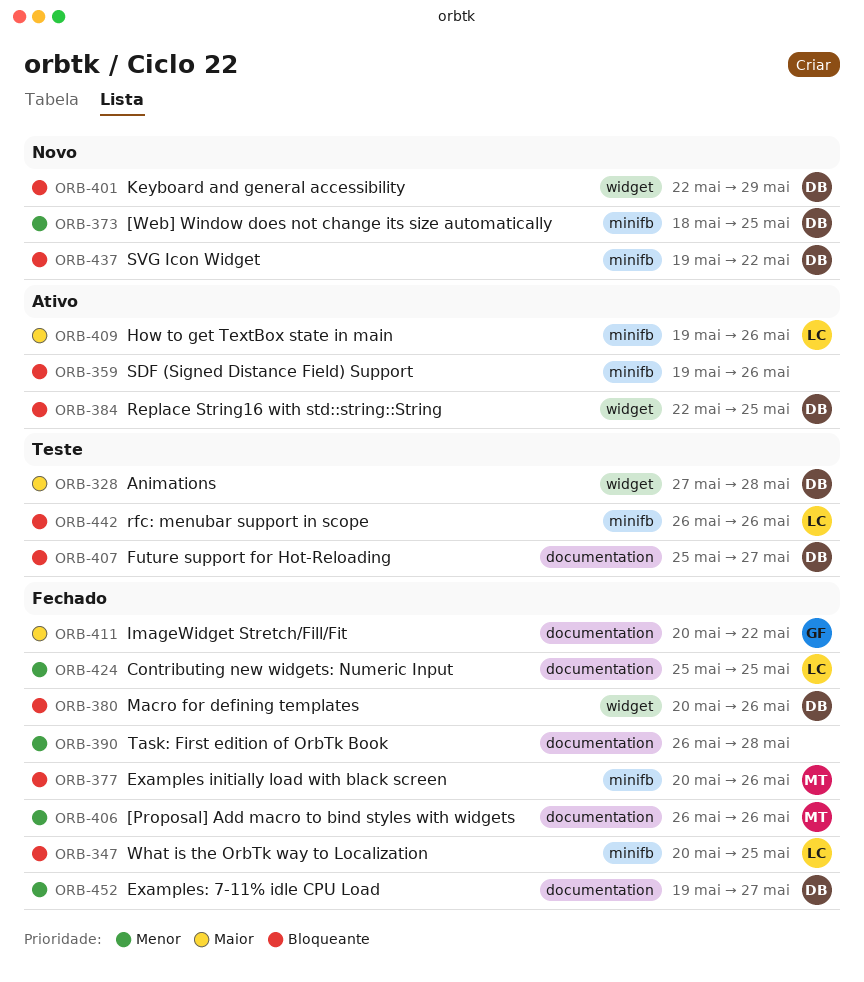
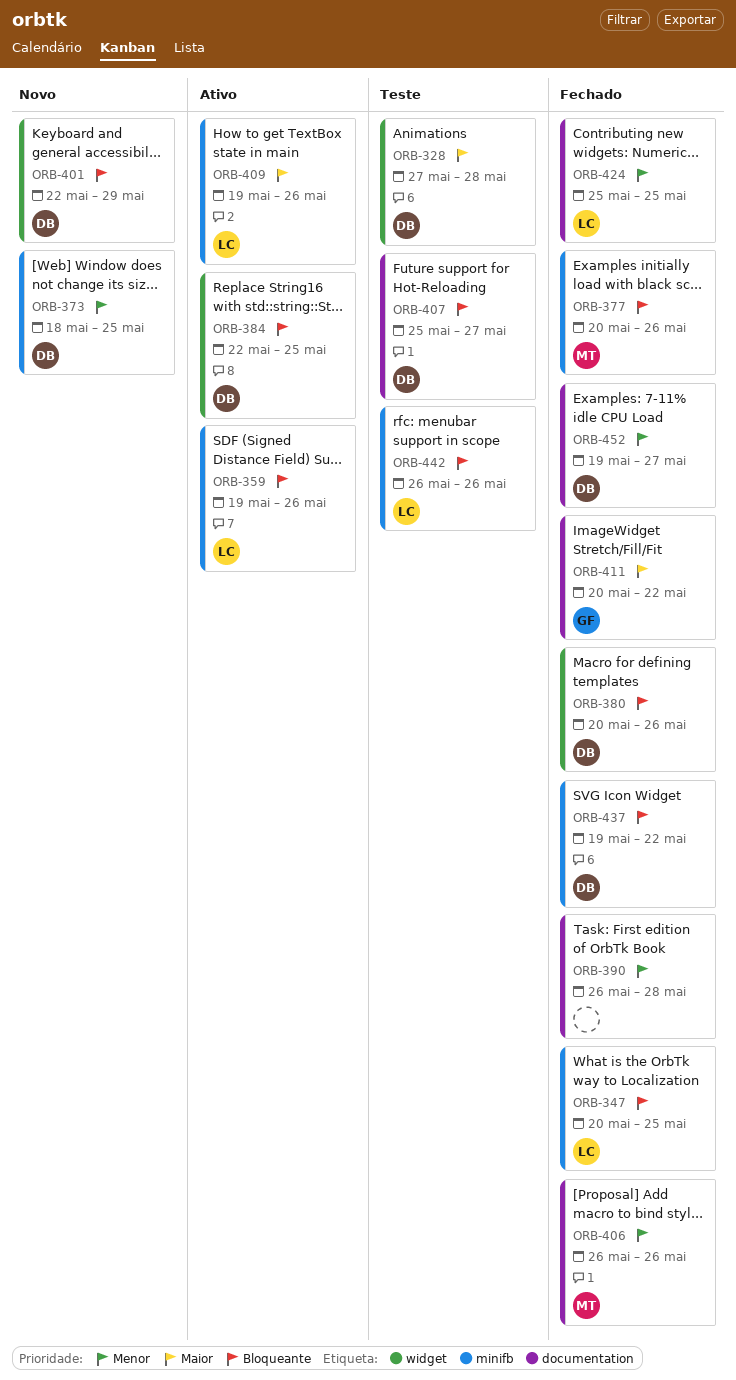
ORB-359, owner: none -> LC
ORB-437, status: Novo -> Fechado

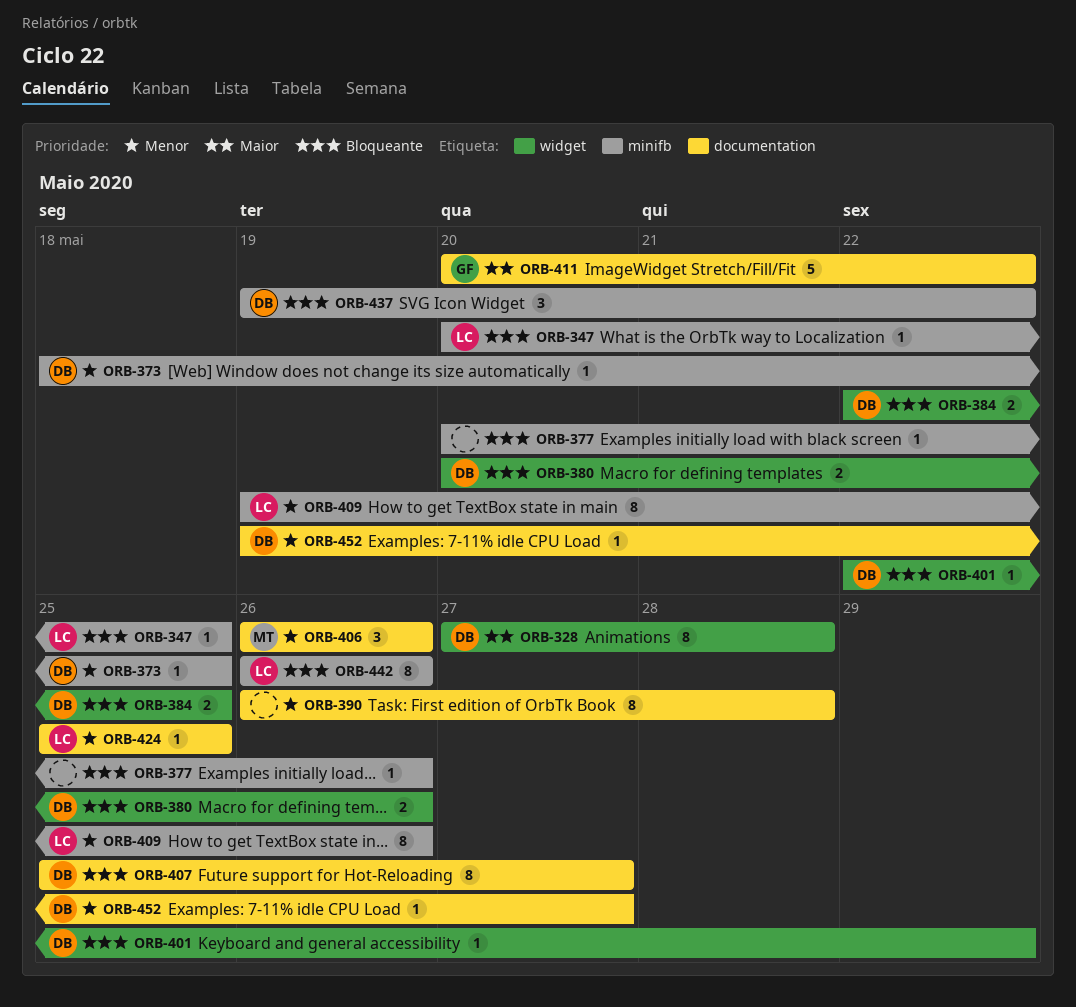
ORB-359: present -> none
ORB-377, owner: MT -> none
ORB-409, priority: Maior -> Menor

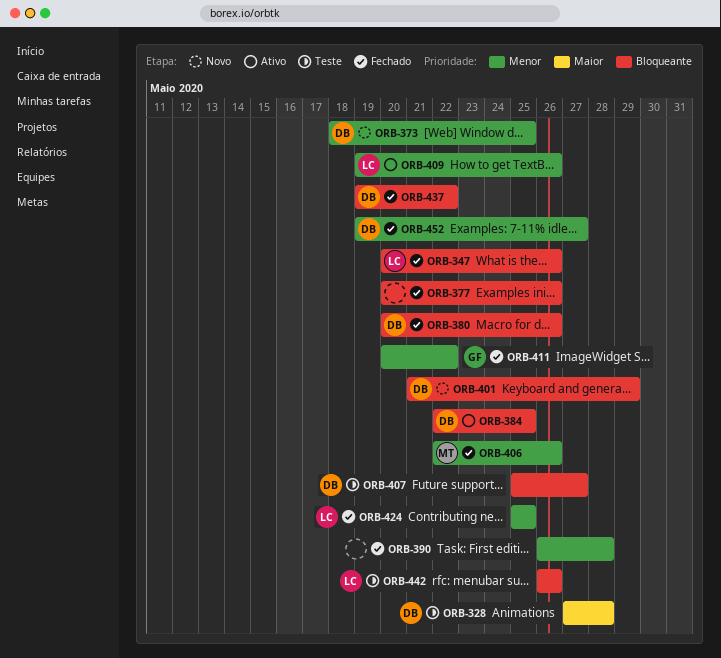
ORB-347, due: May 25 -> May 26
ORB-401, start: May 22 -> May 21
ORB-406, start: May 26 -> May 22
ORB-411, priority: Maior -> Menor

